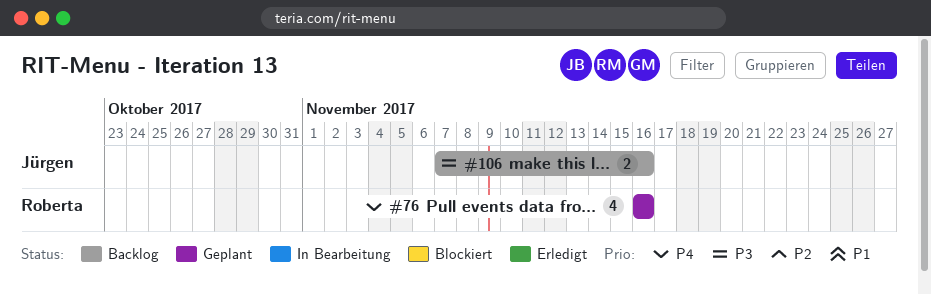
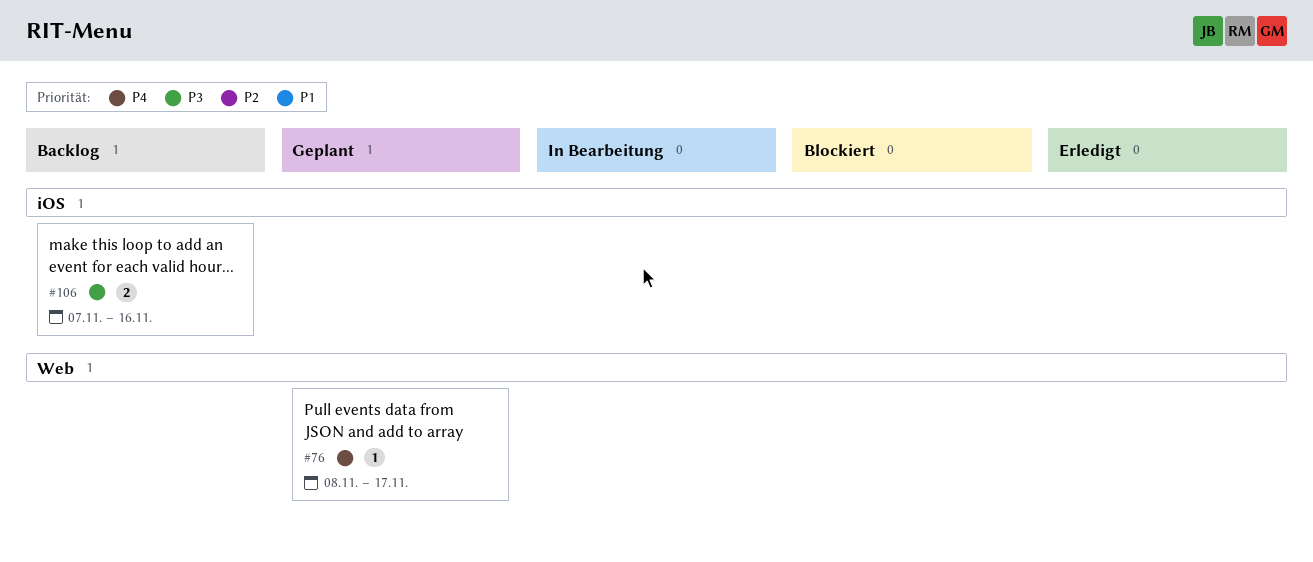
#76, estimate: 4 -> 1
#76, start: Nov 16 -> Nov 8
#76, due: Nov 16 -> Nov 17

